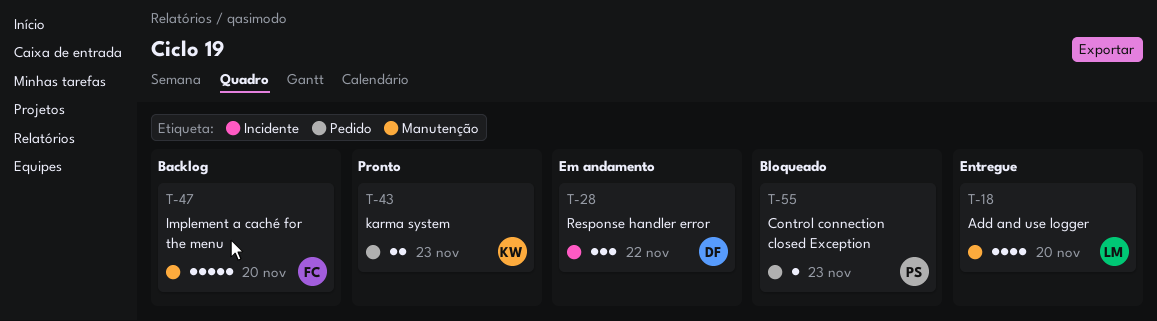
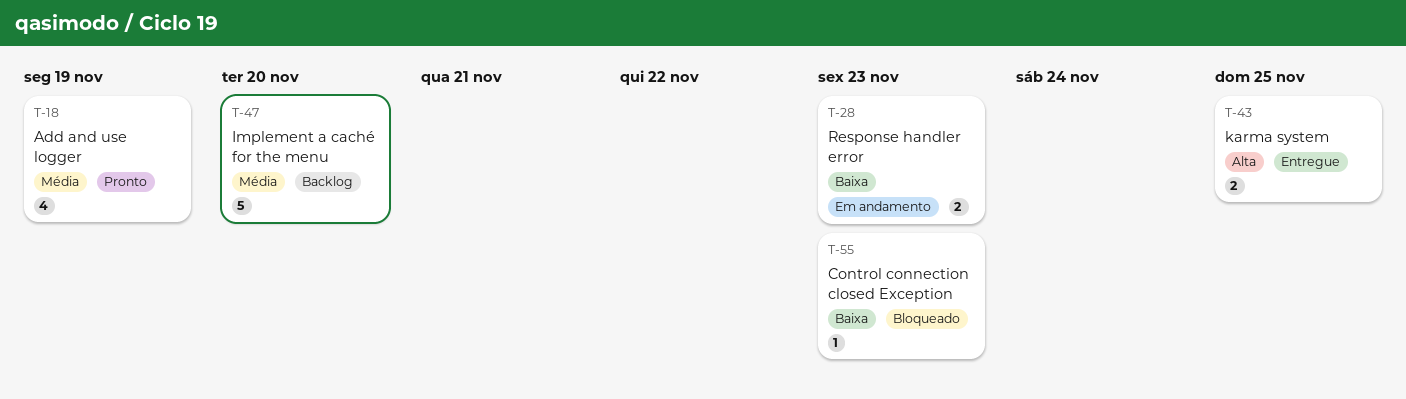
T-18, status: Entregue -> Pronto
T-18, due: Nov 20 -> Nov 19
T-28, estimate: 3 -> 2
T-28, due: Nov 22 -> Nov 23
T-43, status: Pronto -> Entregue
T-43, due: Nov 23 -> Nov 25

